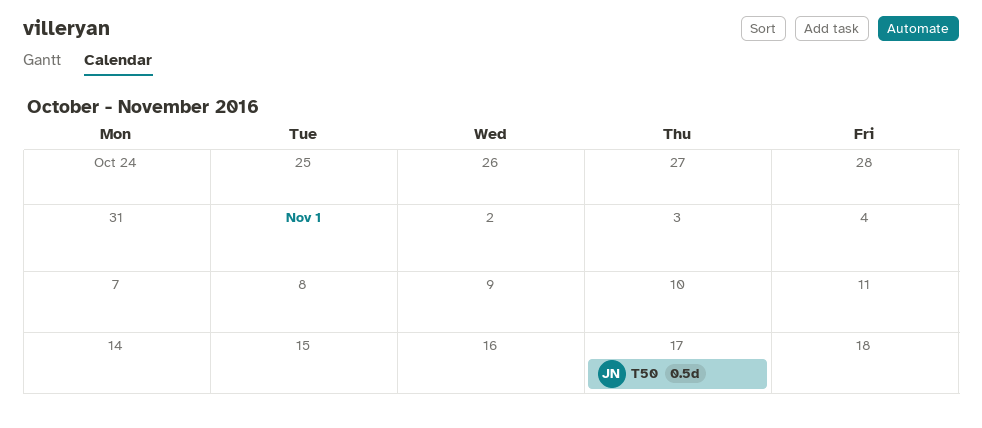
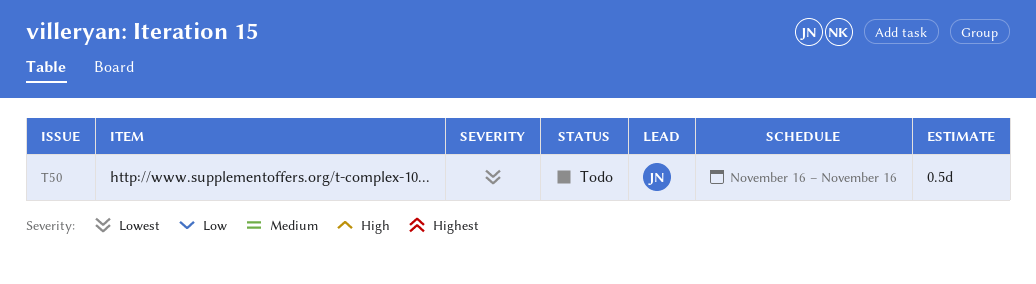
T50, start: Nov 17 -> Nov 16
T50, due: Nov 17 -> Nov 16

